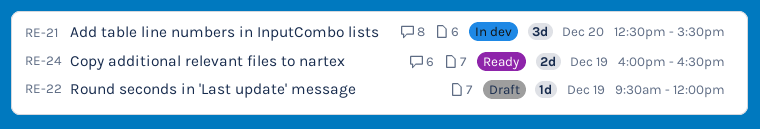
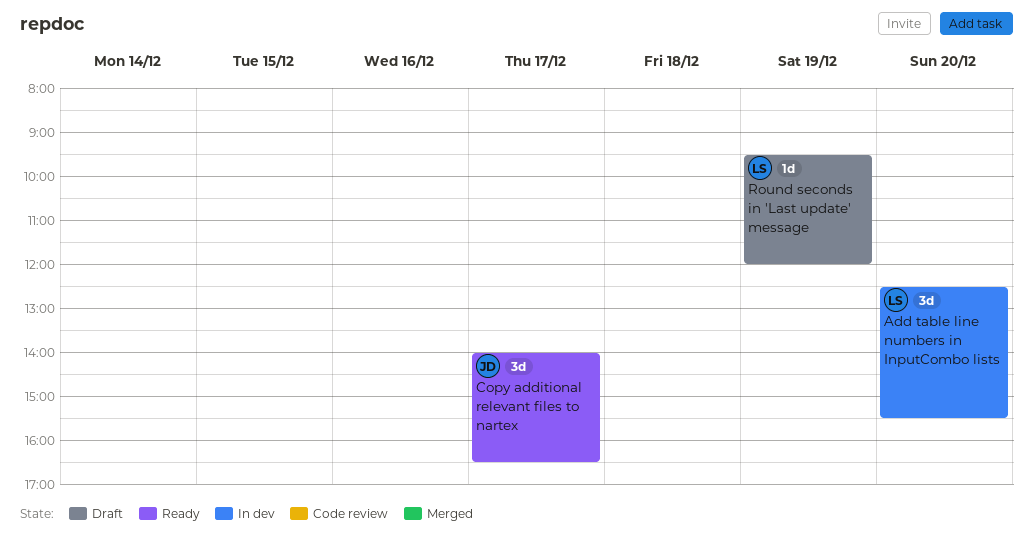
Copy additional relevant files to nartex, estimate: 2d -> 3d
Copy additional relevant files to nartex, day: Dec 19 -> Dec 17
Copy additional relevant files to nartex, begins: 16:00 -> 14:00

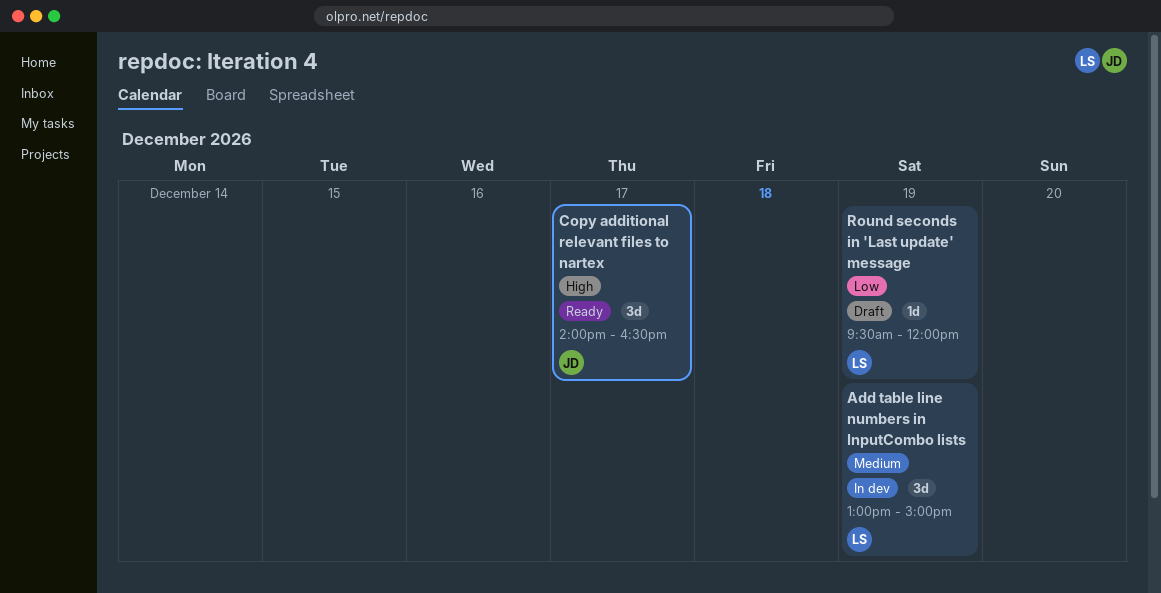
Add table line numbers in InputCombo lists, day: Dec 20 -> Dec 19
Add table line numbers in InputCombo lists, begins: 12:30 -> 13:00
Add table line numbers in InputCombo lists, ends: 15:30 -> 15:00

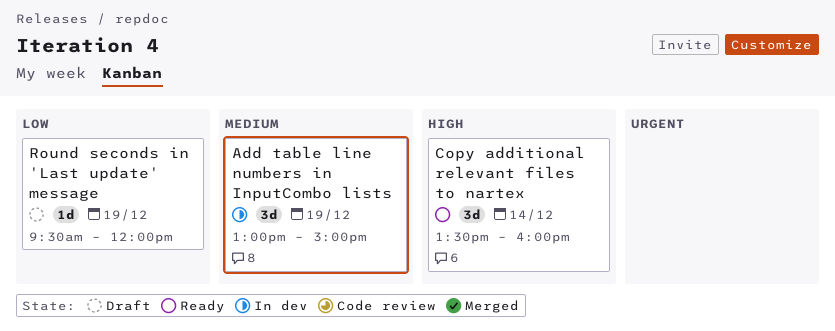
Copy additional relevant files to nartex, day: Dec 17 -> Dec 14
Copy additional relevant files to nartex, begins: 14:00 -> 13:30
Copy additional relevant files to nartex, ends: 16:30 -> 16:00

